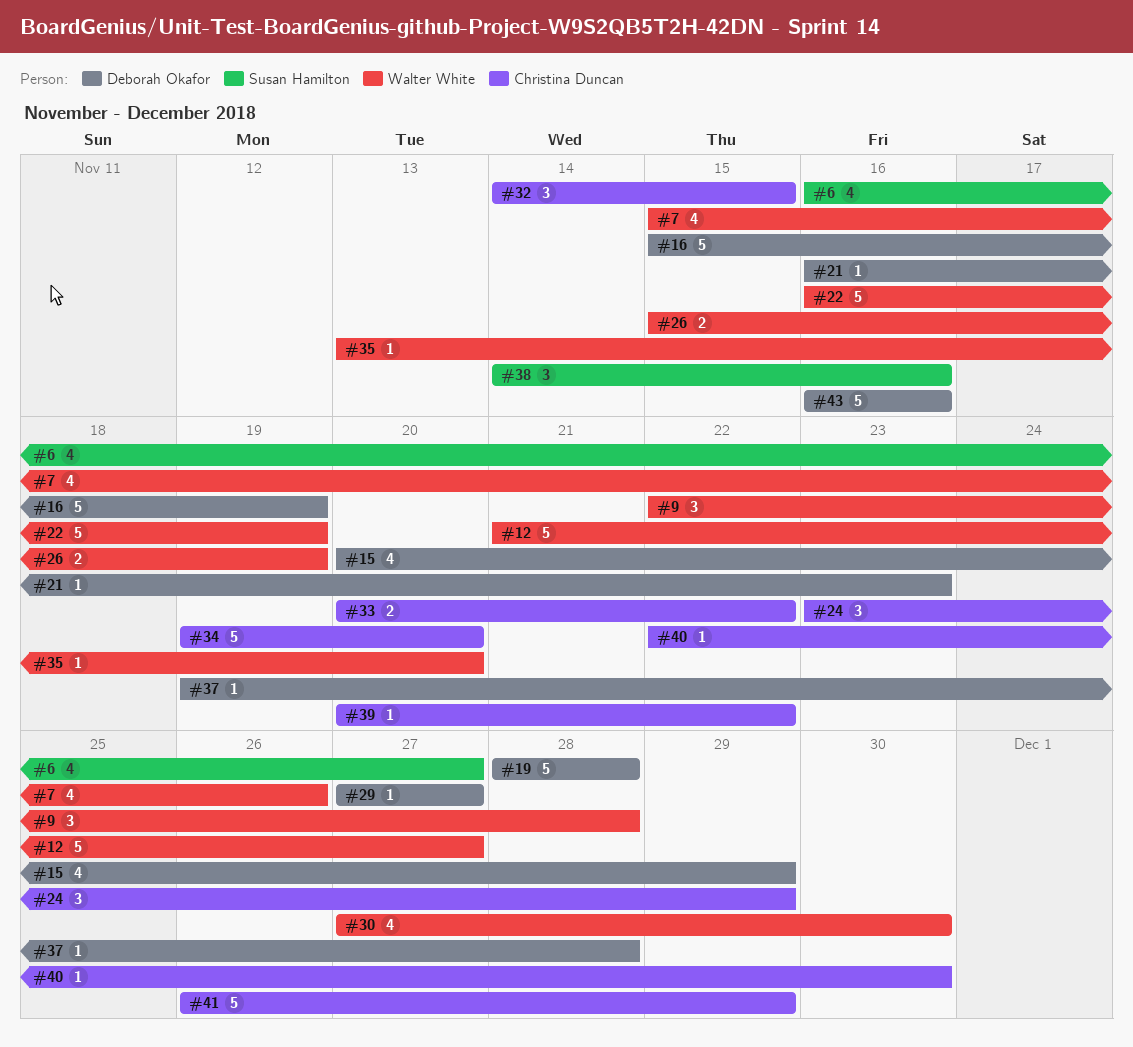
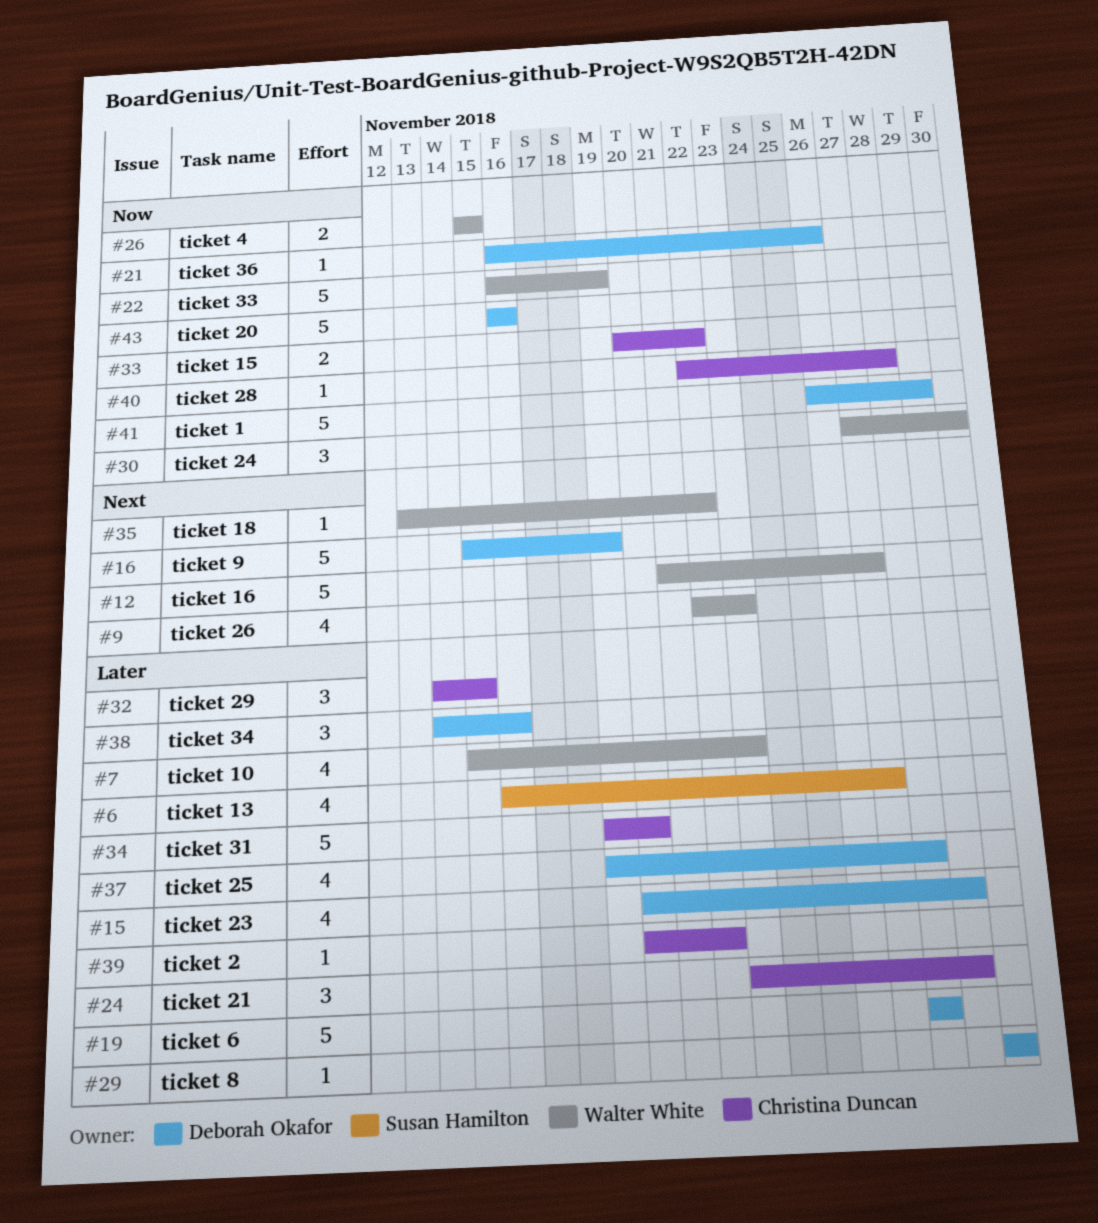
#7, due: Nov 26 -> Nov 23
#9, estimate: 3 -> 4
#9, due: Nov 28 -> Nov 23
#21, due: Nov 23 -> Nov 26
#26, due: Nov 19 -> Nov 15
#29, start: Nov 27 -> Nov 30
#29, due: Nov 27 -> Nov 30
#30, estimate: 4 -> 3
#35, due: Nov 20 -> Nov 22
#37, estimate: 1 -> 4
#38, owner: Susan Hamilton -> Deborah Okafor
#40, due: Nov 30 -> Nov 28
#41, owner: Christina Duncan -> Deborah Okafor

